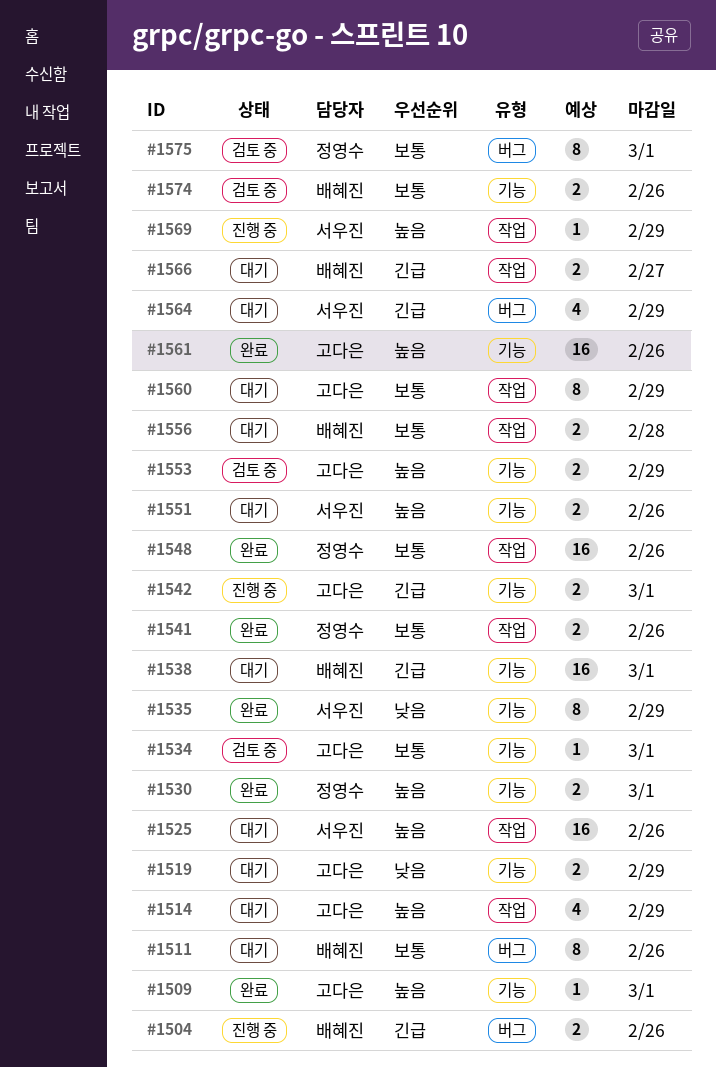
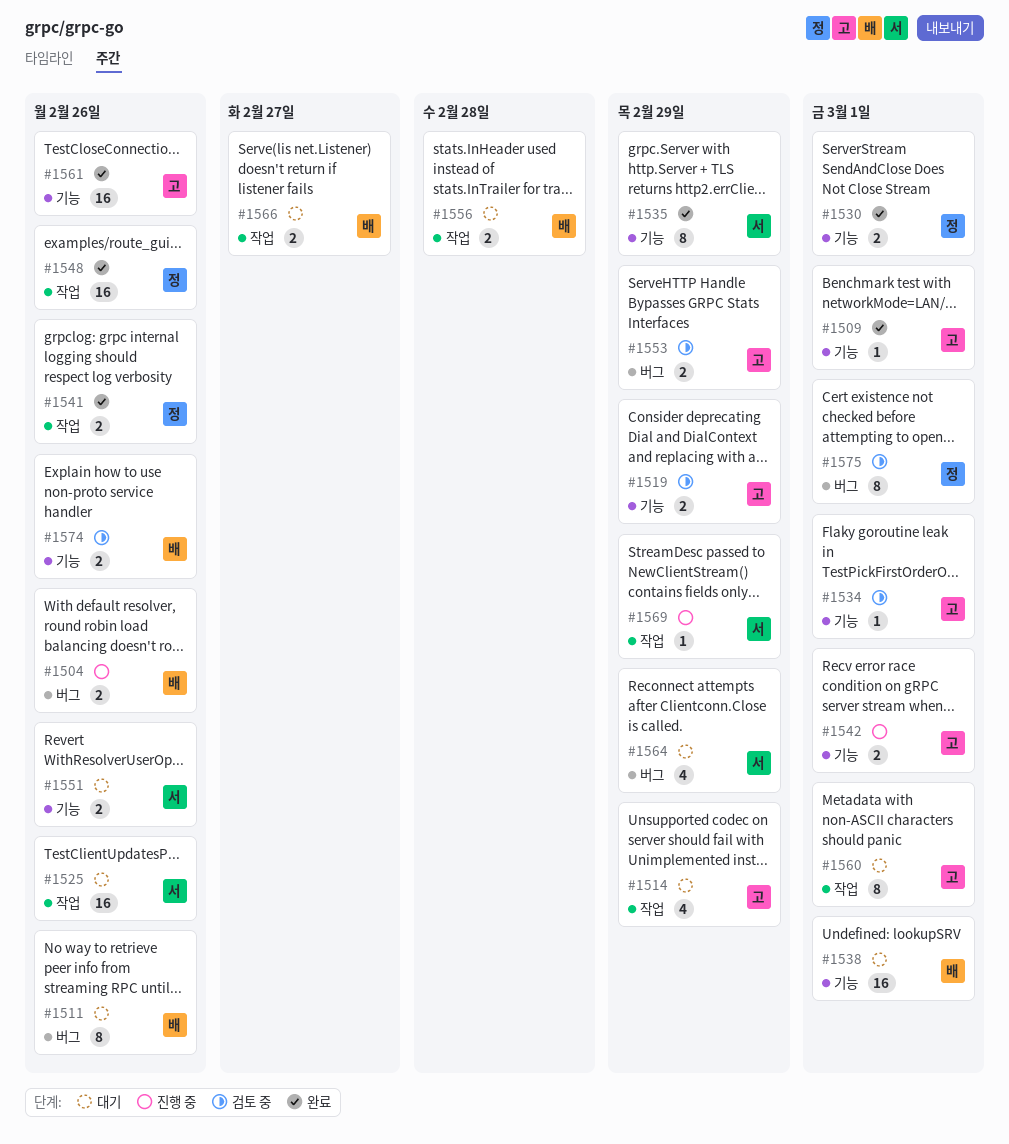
#1519, status: 대기 -> 검토 중
#1553, label: 기능 -> 버그
#1560, due: Feb 29 -> Mar 1

